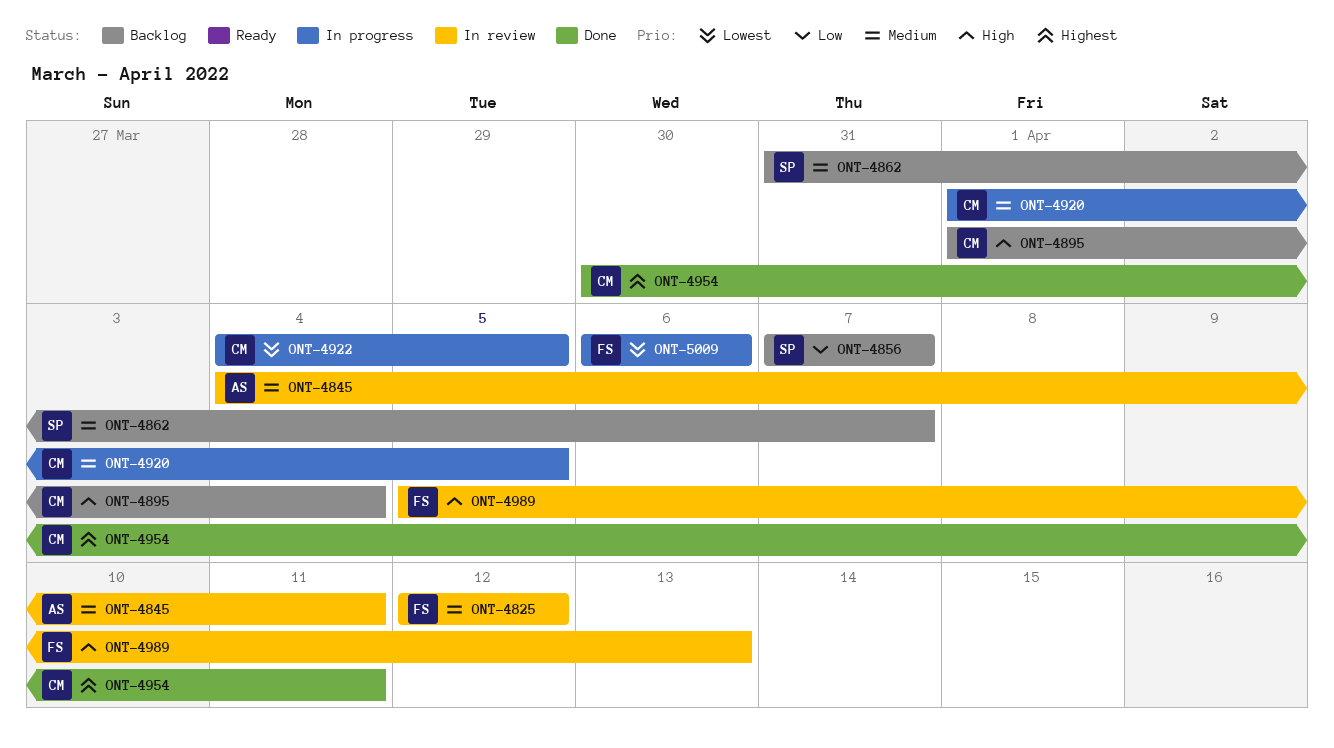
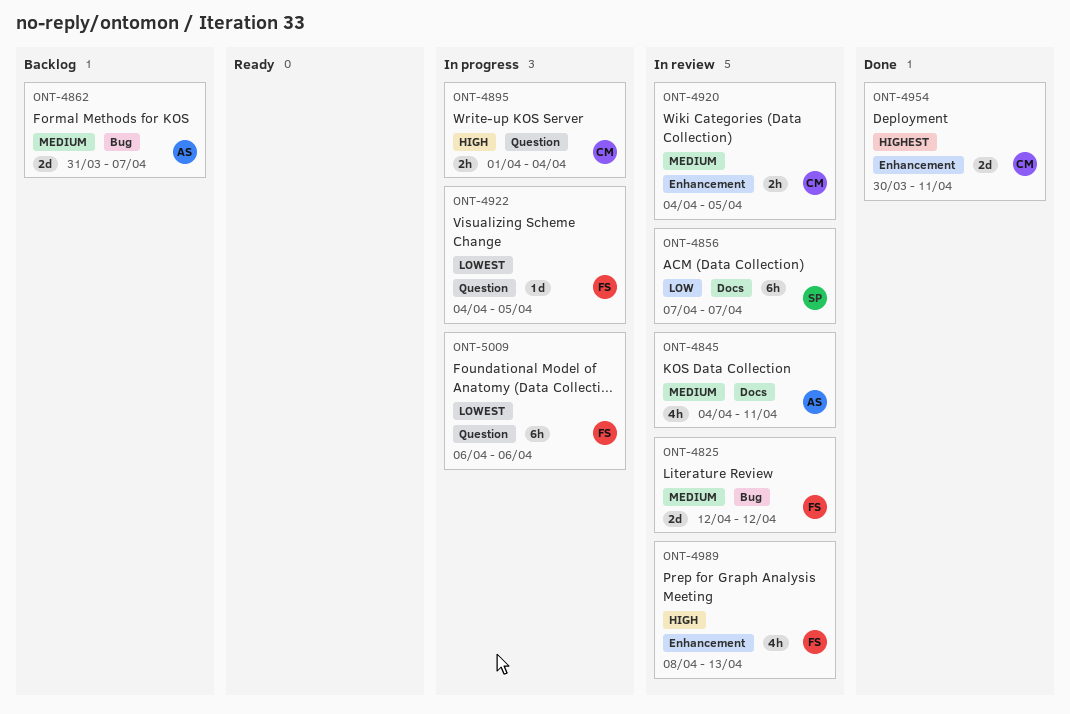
ONT-4856, status: Backlog -> In review
ONT-4862, owner: SP -> AS
ONT-4895, status: Backlog -> In progress
ONT-4920, status: In progress -> In review
ONT-4920, start: Apr 1 -> Apr 4
ONT-4922, owner: CM -> FS
ONT-4989, start: Apr 5 -> Apr 8

